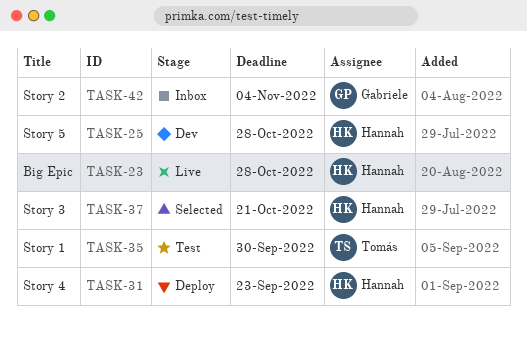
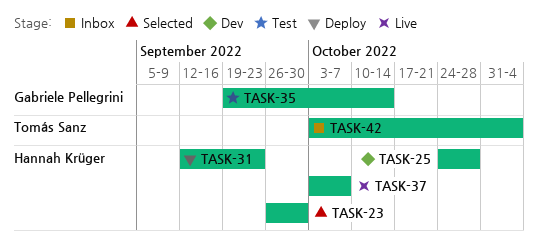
TASK-23, status: Live -> Selected
TASK-23, due: Oct 28 -> Sep 30
TASK-35, owner: Tomás Sanz -> Gabriele Pellegrini
TASK-35, due: Sep 30 -> Oct 14
TASK-37, status: Selected -> Live
TASK-37, due: Oct 21 -> Oct 7
TASK-42, owner: Gabriele Pellegrini -> Tomás Sanz

